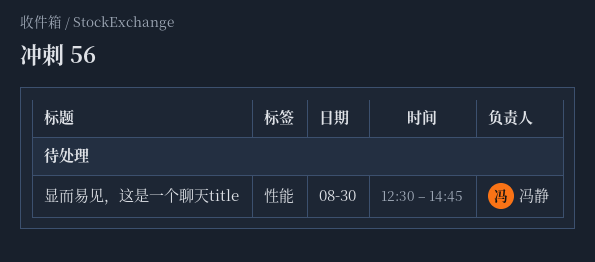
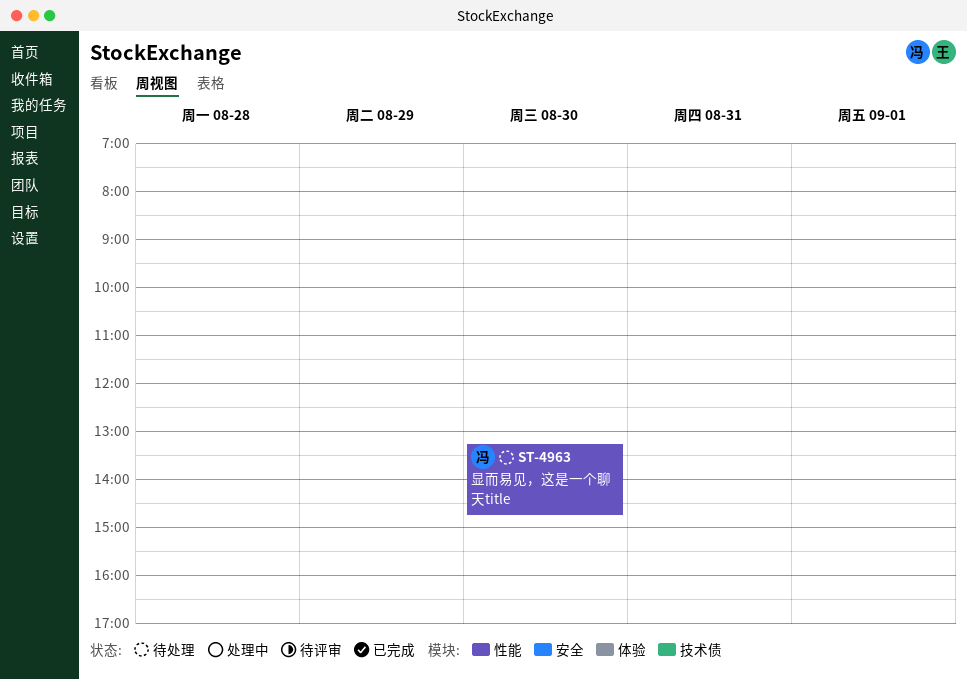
显而易见，这是一个聊天title, begins: 12:30 -> 13:15

